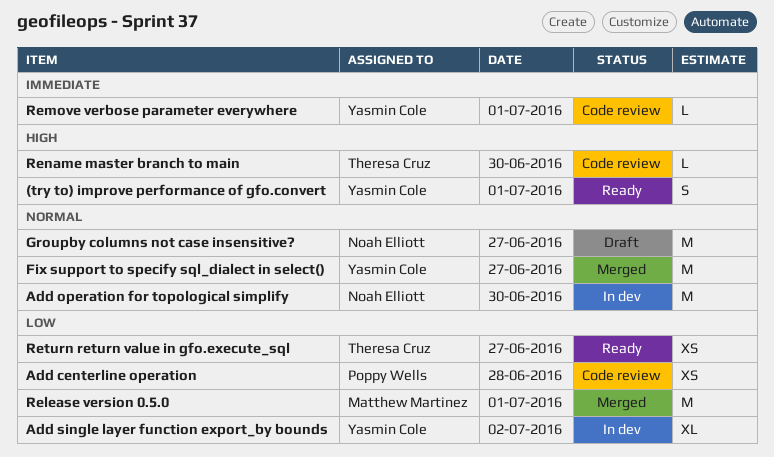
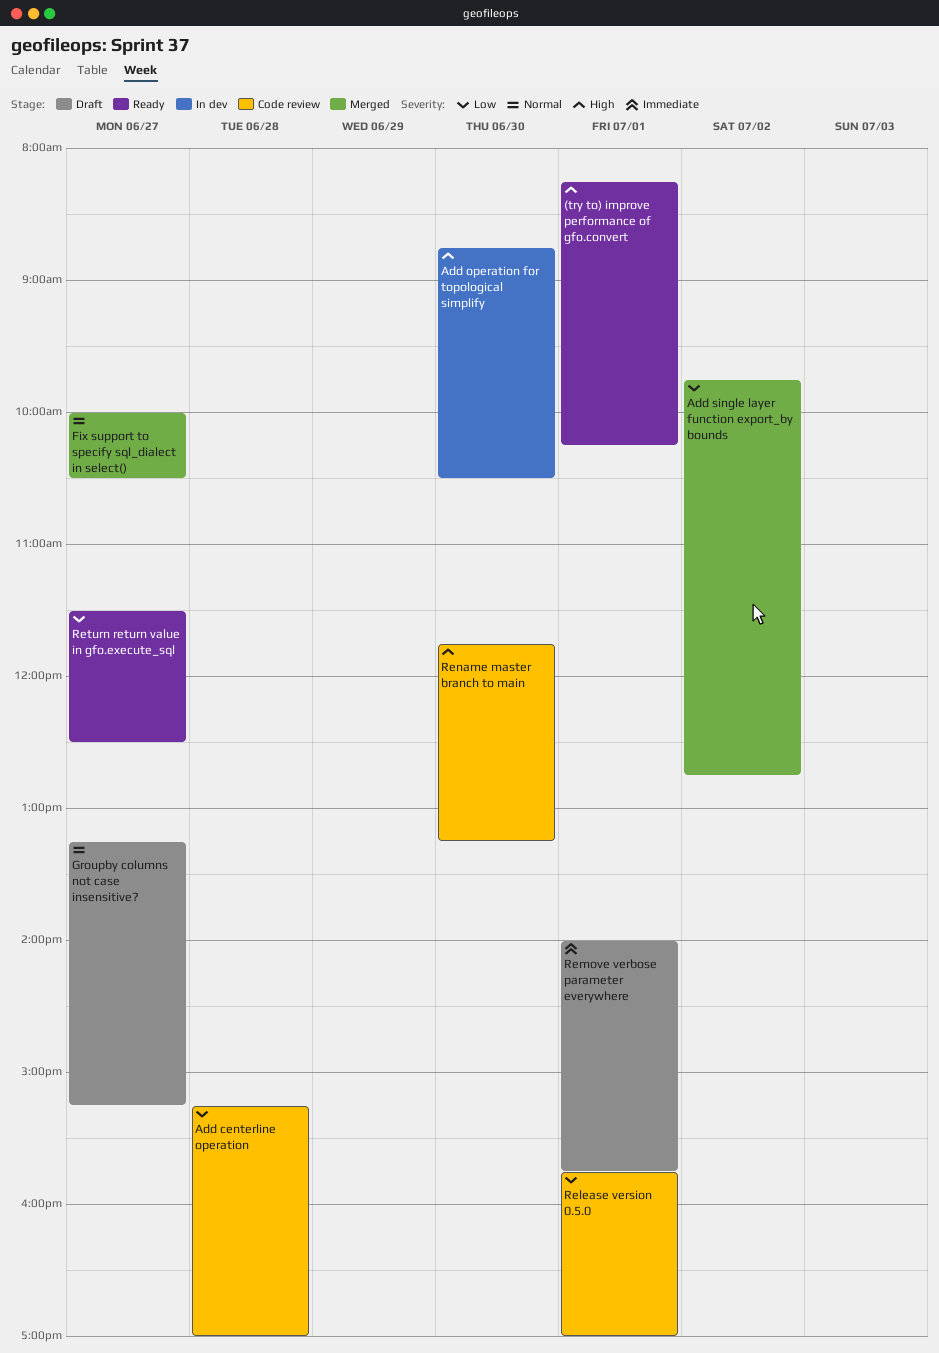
Add operation for topological simplify, priority: Normal -> High
Add single layer function export_by bounds, status: In dev -> Merged
Release version 0.5.0, status: Merged -> Code review
Remove verbose parameter everywhere, status: Code review -> Draft

